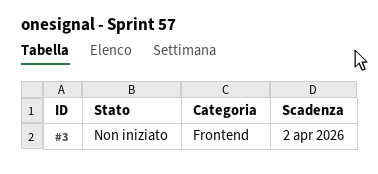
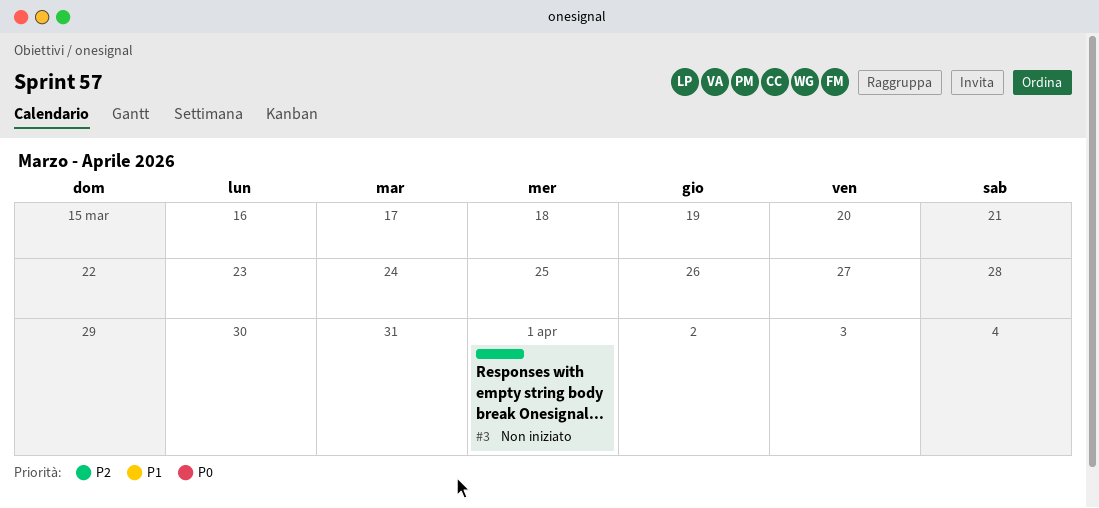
#3, due: Apr 2 -> Apr 1

